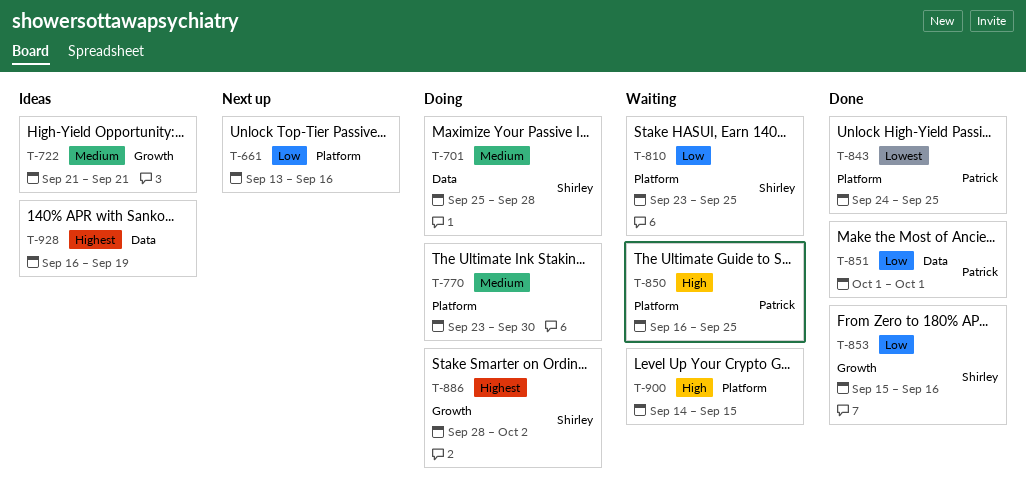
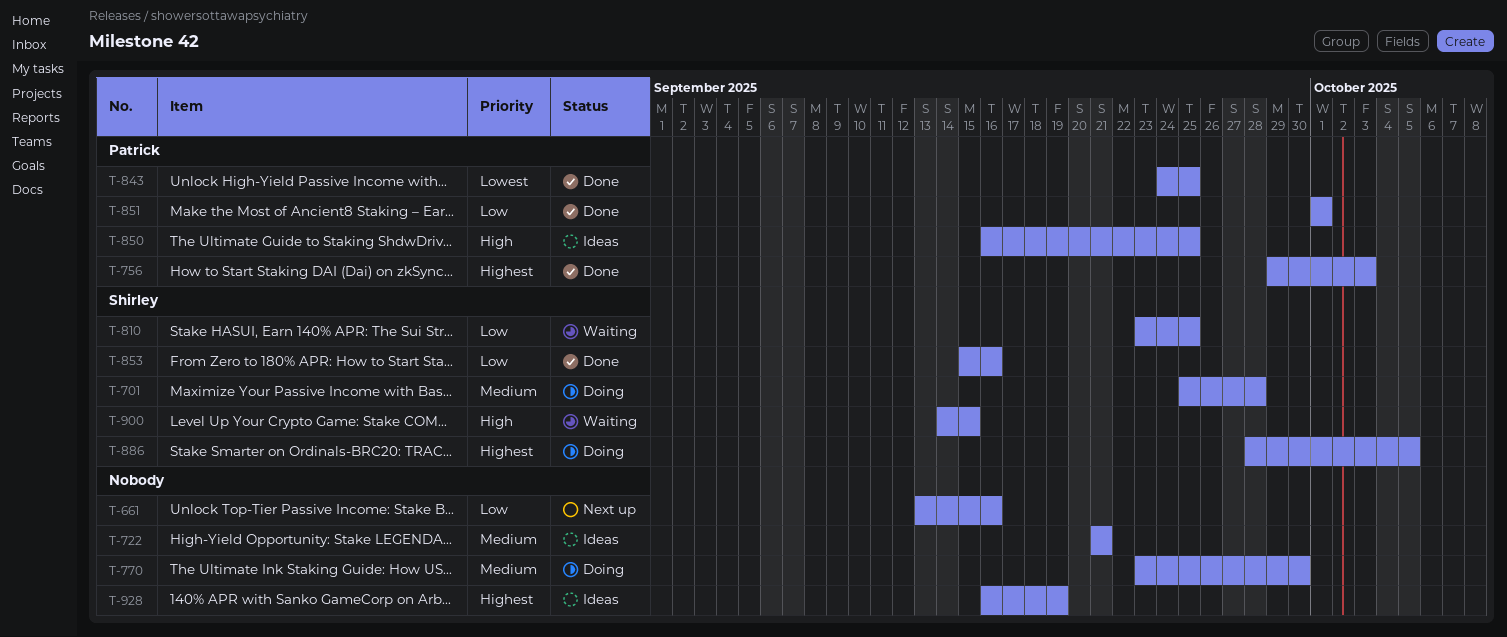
T-756: none -> present
T-850, status: Waiting -> Ideas
T-886, due: Oct 2 -> Oct 5
T-900, owner: none -> Shirley

